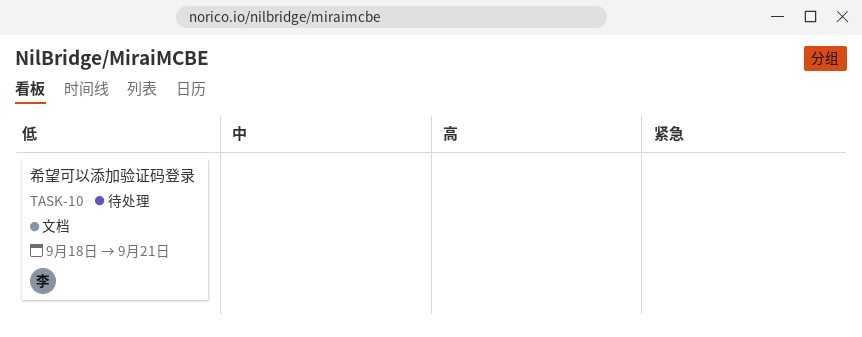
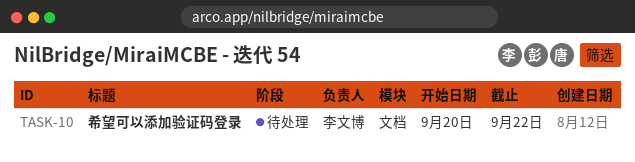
TASK-10, start: Sep 18 -> Sep 20
TASK-10, due: Sep 21 -> Sep 22

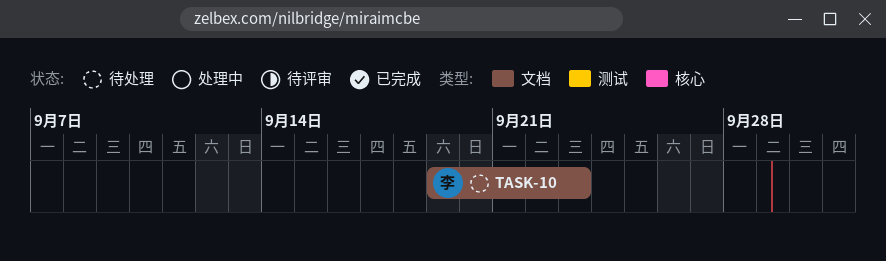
TASK-10, start: Sep 20 -> Sep 19
TASK-10, due: Sep 22 -> Sep 23

